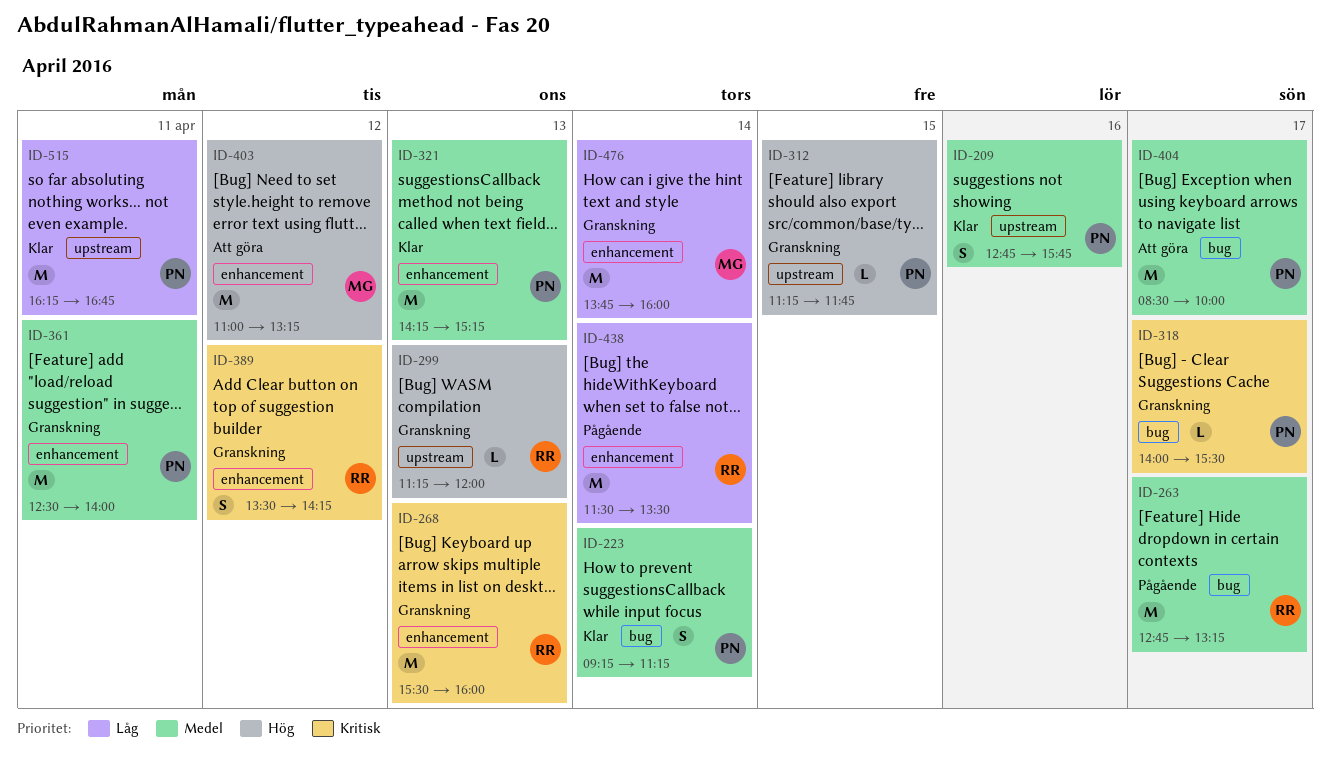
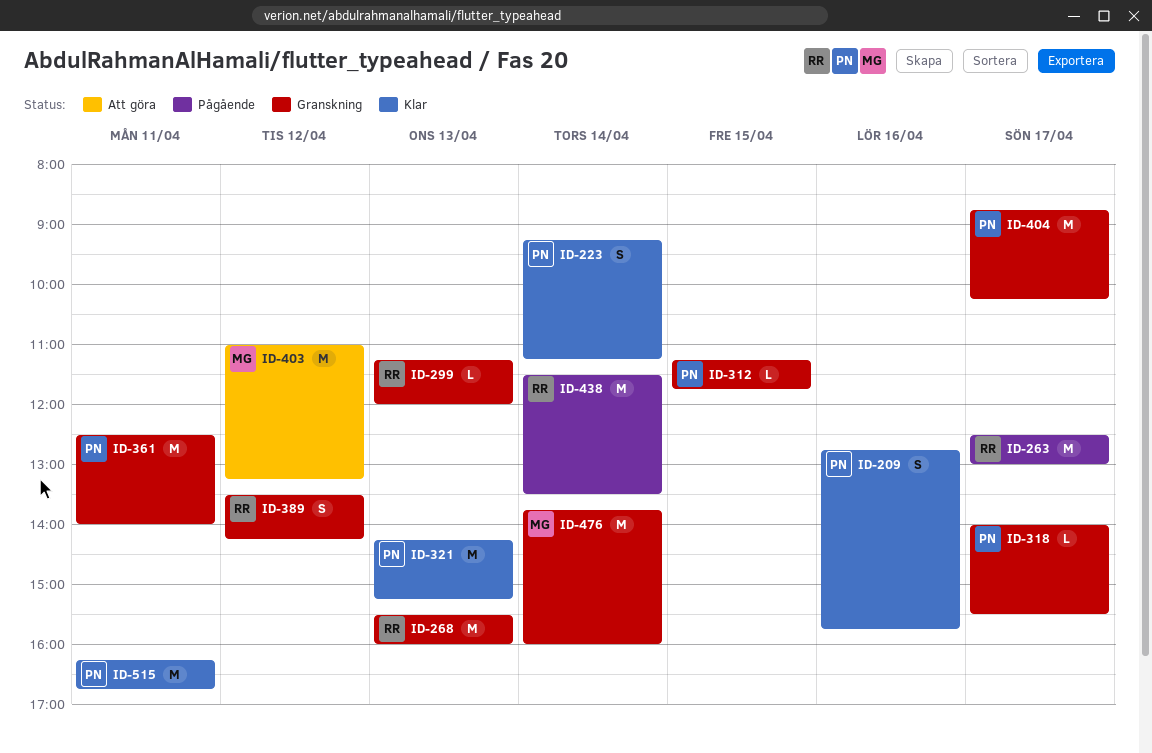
ID-263, begins: 12:45 -> 12:30
ID-263, ends: 13:15 -> 13:00
ID-404, status: Att göra -> Granskning
ID-404, begins: 08:30 -> 08:45
ID-404, ends: 10:00 -> 10:15

